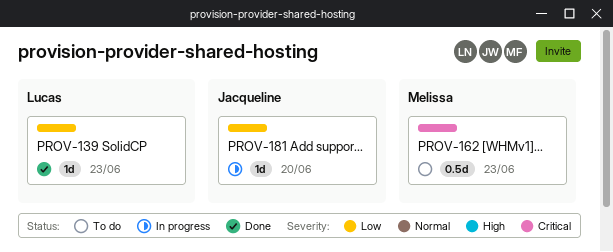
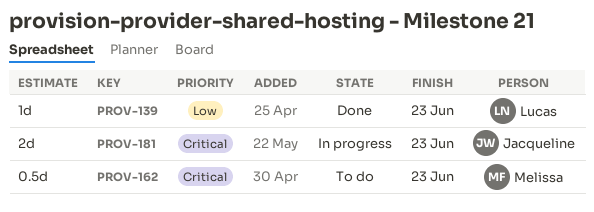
PROV-181, priority: Low -> Critical
PROV-181, estimate: 1d -> 2d
PROV-181, due: Jun 20 -> Jun 23

